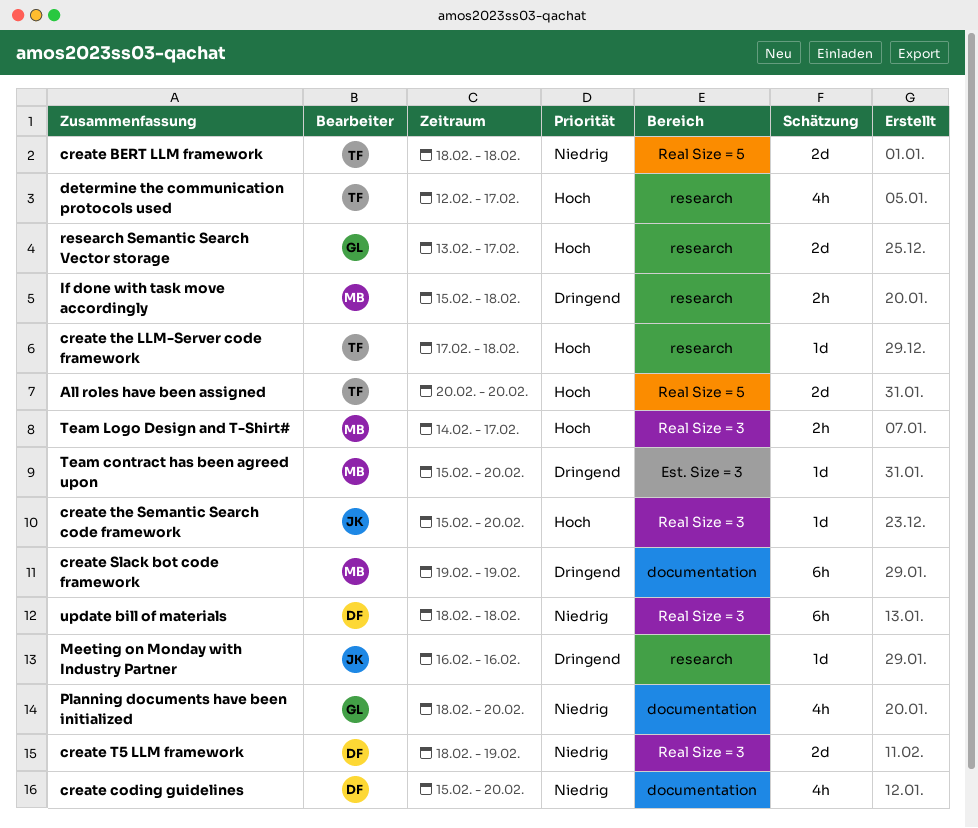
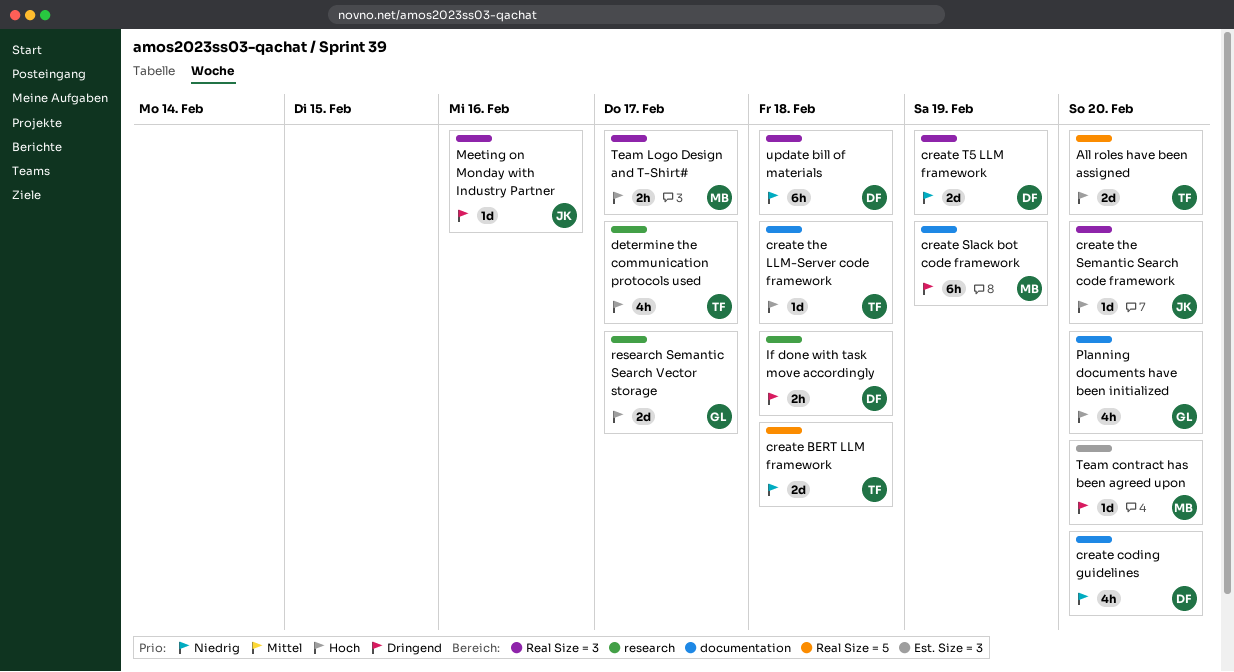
create the LLM-Server code framework, label: research -> documentation
If done with task move accordingly, owner: MB -> DF
Meeting on Monday with Industry Partner, label: research -> Real Size = 3
Planning documents have been initialized, priority: Niedrig -> Hoch

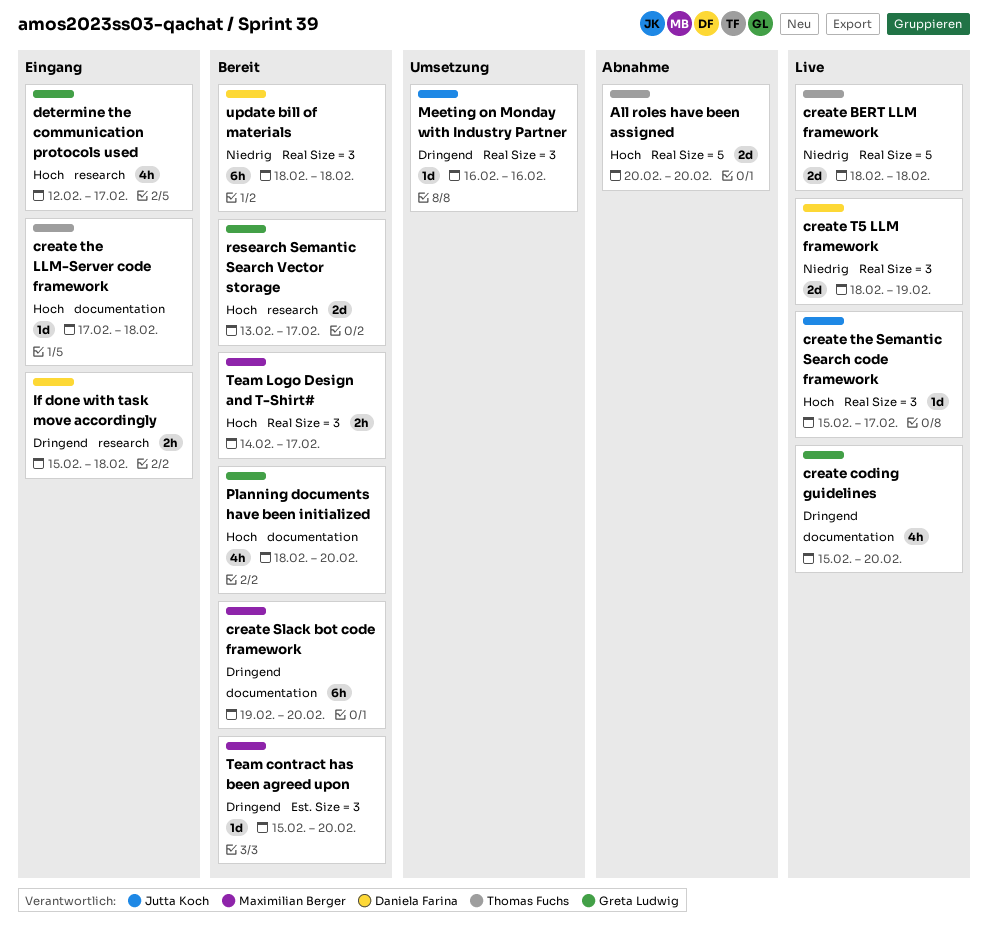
create coding guidelines, owner: Daniela Farina -> Greta Ludwig
create coding guidelines, priority: Niedrig -> Dringend
create Slack bot code framework, due: Feb 19 -> Feb 20
create the Semantic Search code framework, due: Feb 20 -> Feb 17
determine the communication protocols used, owner: Thomas Fuchs -> Greta Ludwig

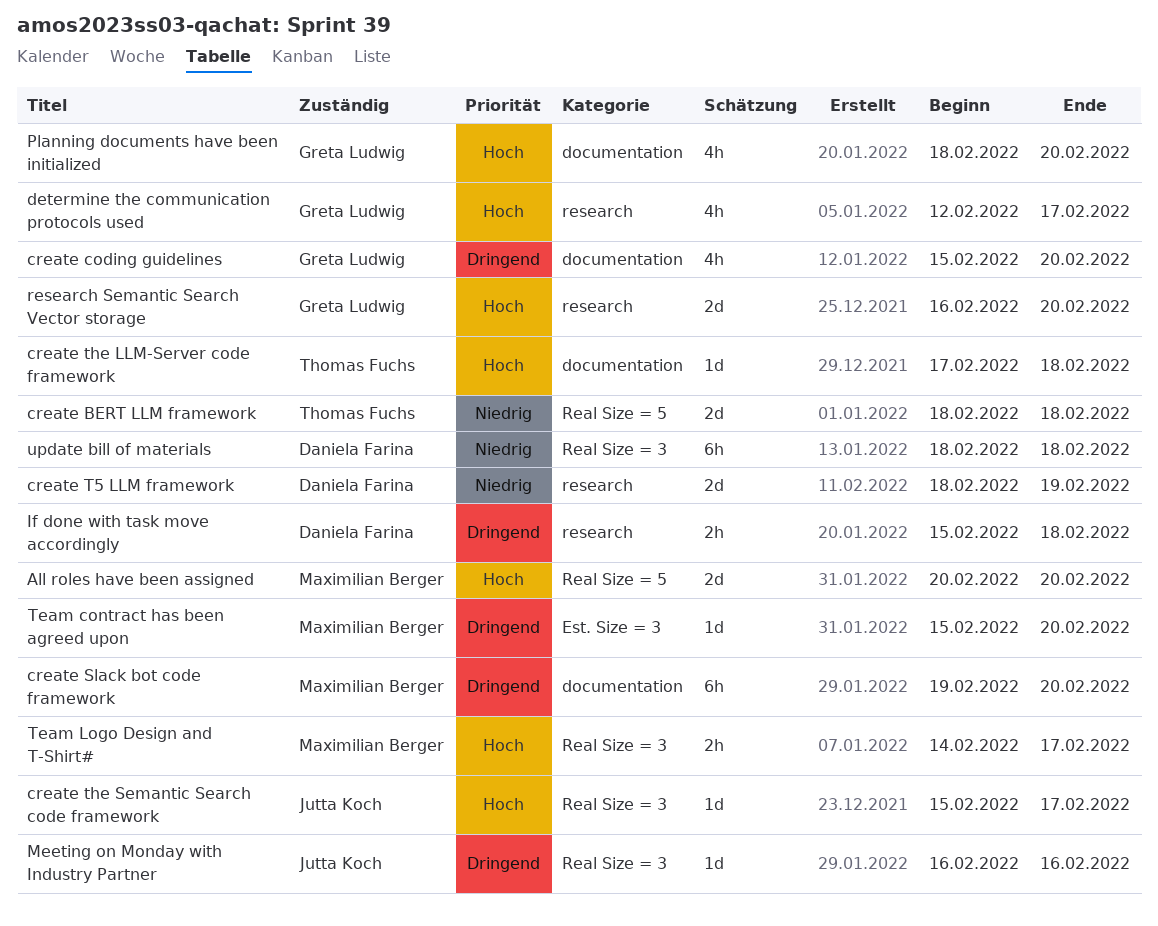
All roles have been assigned, owner: Thomas Fuchs -> Maximilian Berger
create T5 LLM framework, label: Real Size = 3 -> research
research Semantic Search Vector storage, start: Feb 13 -> Feb 16
research Semantic Search Vector storage, due: Feb 17 -> Feb 20

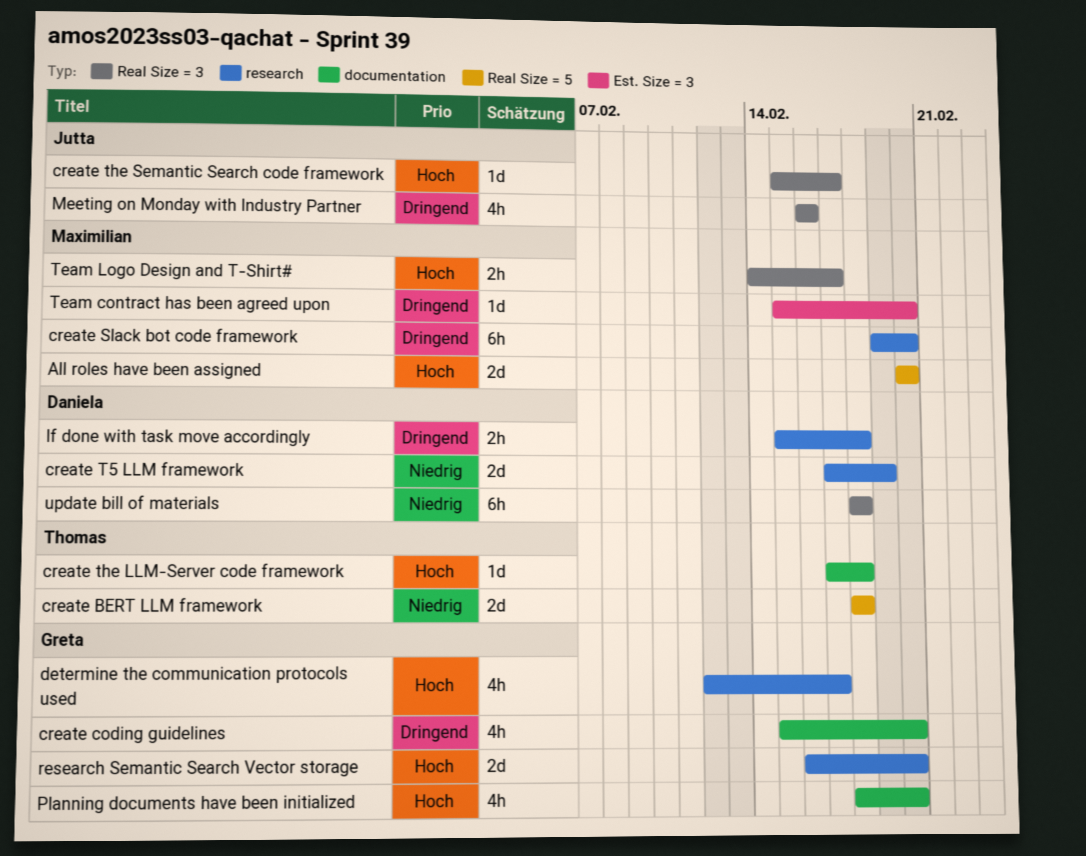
create Slack bot code framework, label: documentation -> research
create T5 LLM framework, start: Feb 18 -> Feb 17
Meeting on Monday with Industry Partner, estimate: 1d -> 4h

